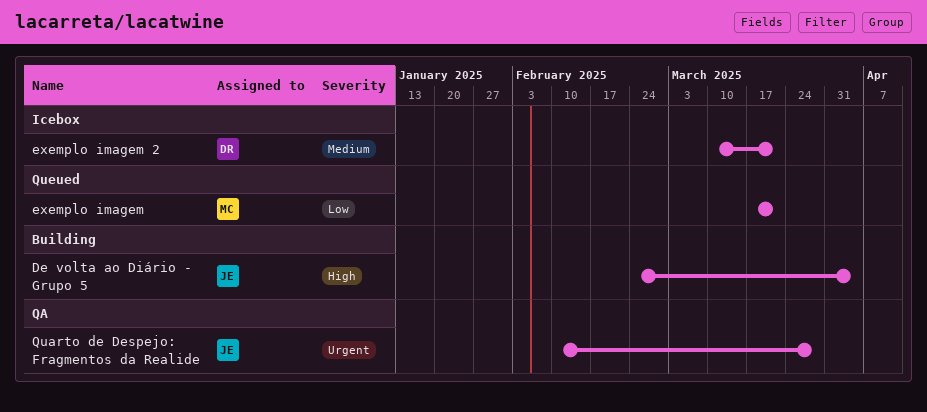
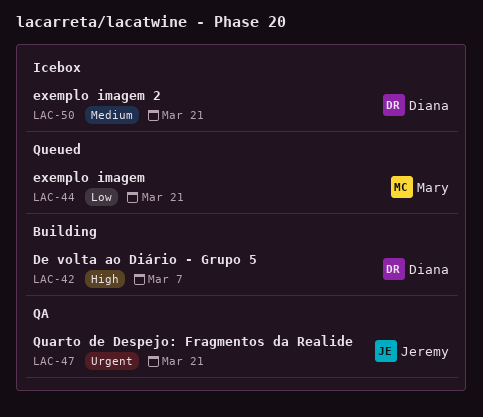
De volta ao Diário - Grupo 5, owner: Jeremy -> Diana
De volta ao Diário - Grupo 5, due: Apr 4 -> Mar 7
Quarto de Despejo: Fragmentos da Realide, due: Mar 28 -> Mar 21

